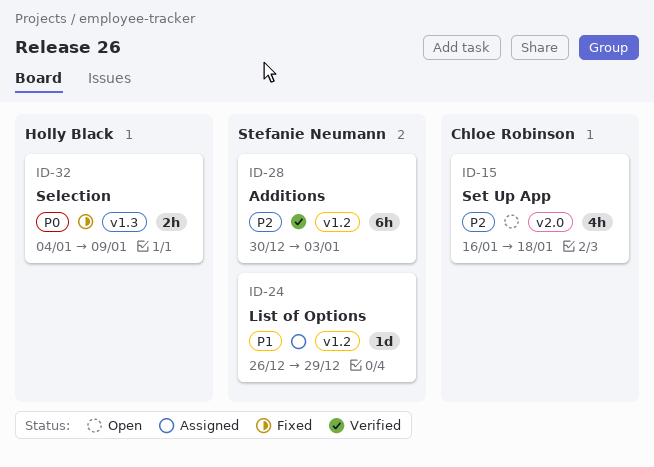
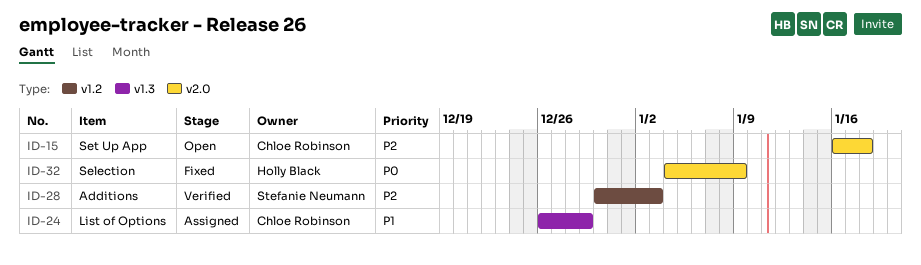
ID-24, owner: Stefanie Neumann -> Chloe Robinson
ID-24, label: v1.2 -> v1.3
ID-32, label: v1.3 -> v2.0

